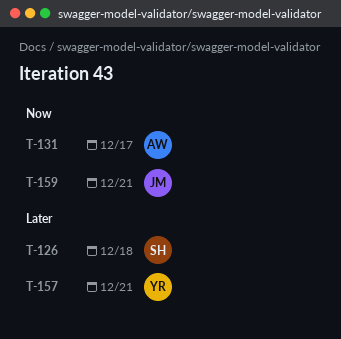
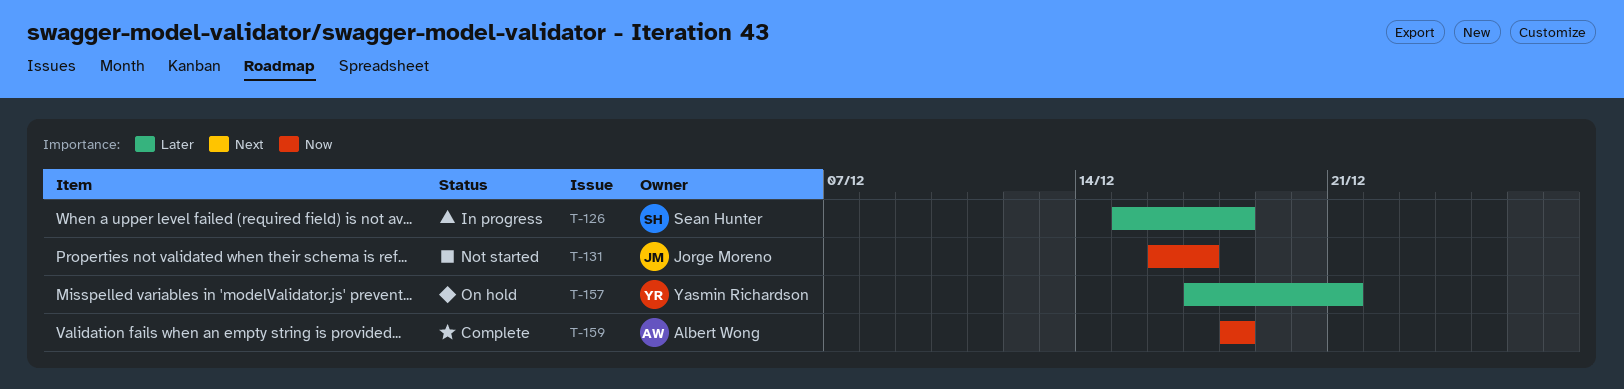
T-131, owner: Albert Wong -> Jorge Moreno
T-159, owner: Jorge Moreno -> Albert Wong
T-159, due: Dec 21 -> Dec 18

